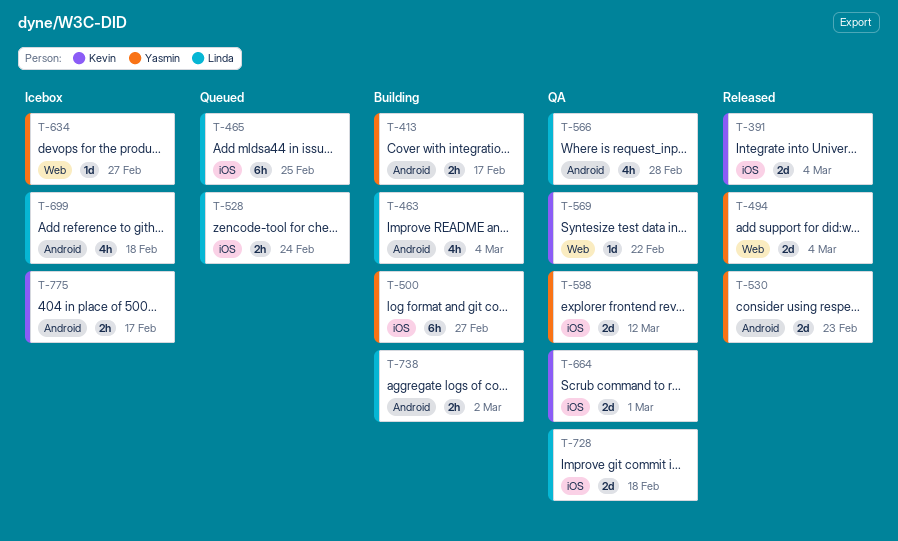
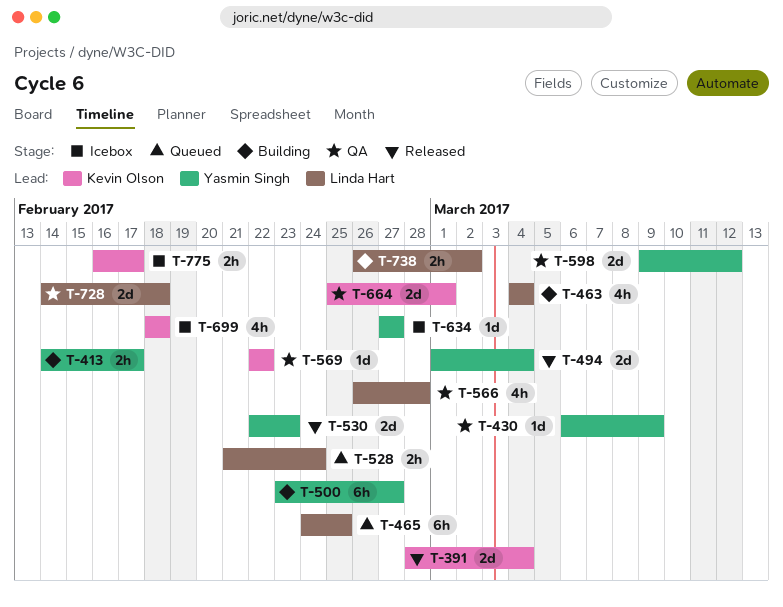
T-430: none -> present
T-699, owner: Linda Hart -> Kevin Olson

